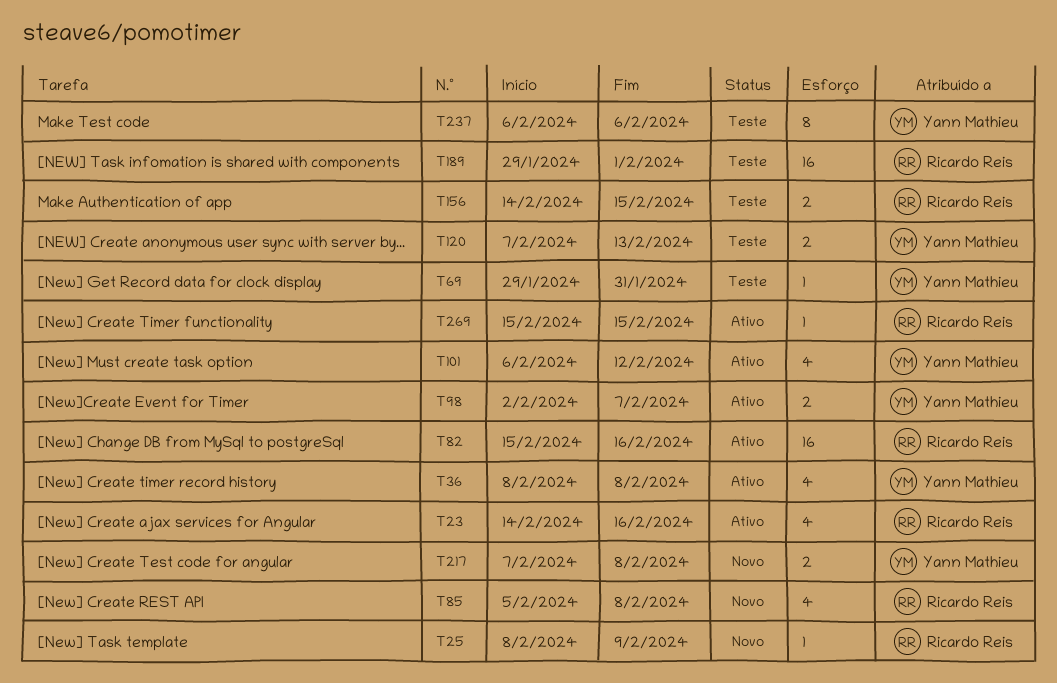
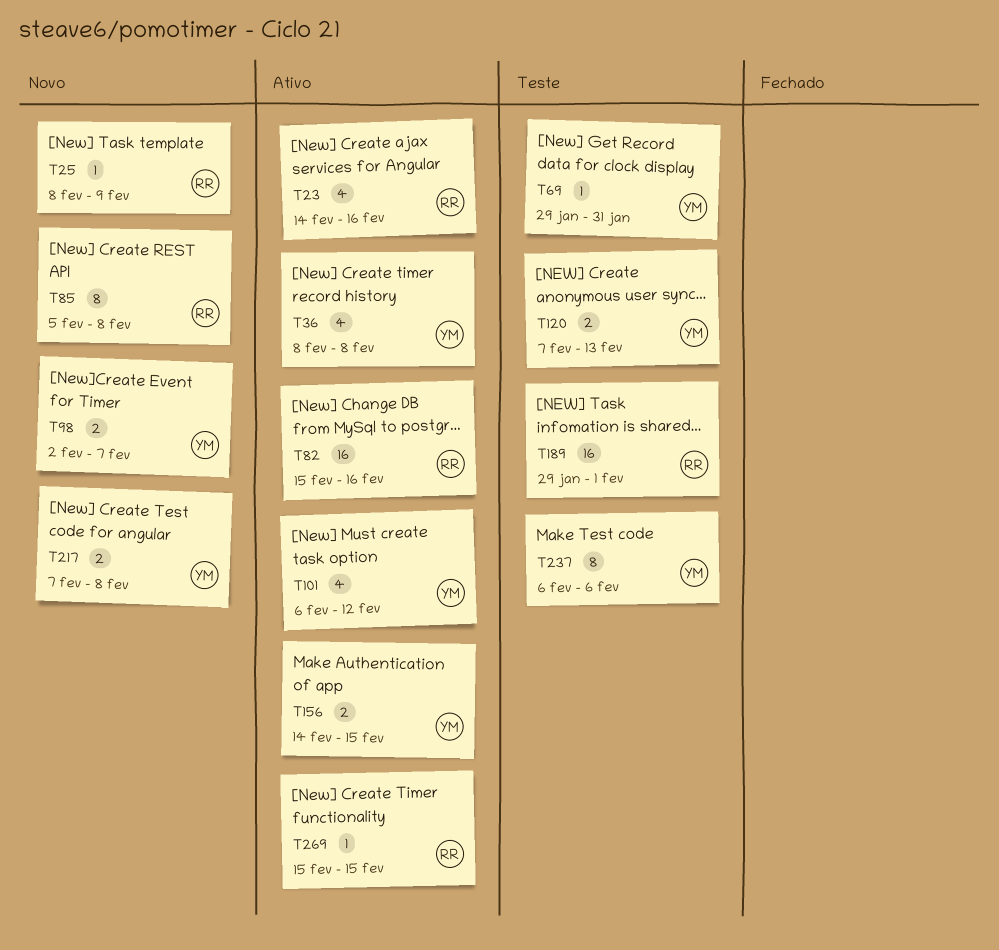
T85, estimate: 4 -> 8
T98, status: Ativo -> Novo
T156, status: Teste -> Ativo
T156, owner: Ricardo Reis -> Yann Mathieu

